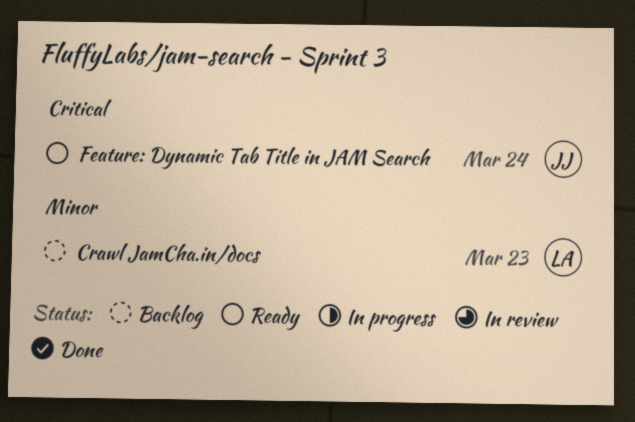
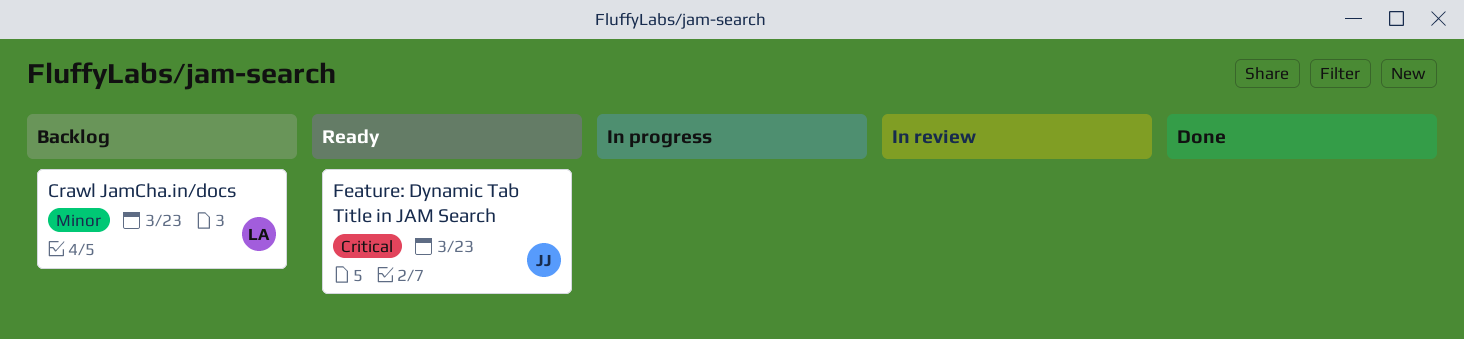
Feature: Dynamic Tab Title in JAM Search, due: Mar 24 -> Mar 23

